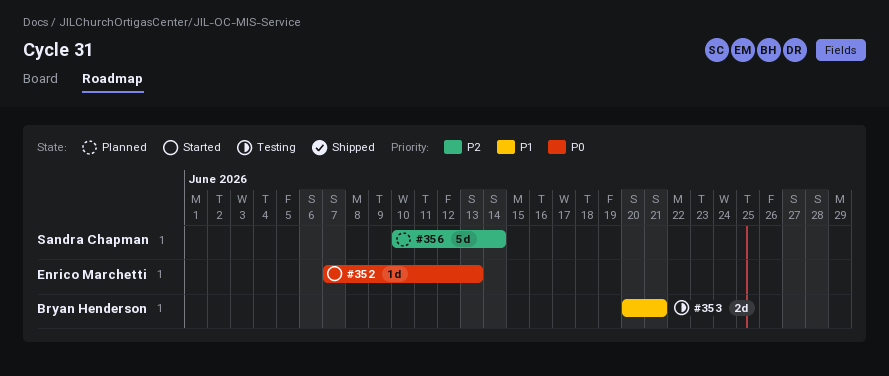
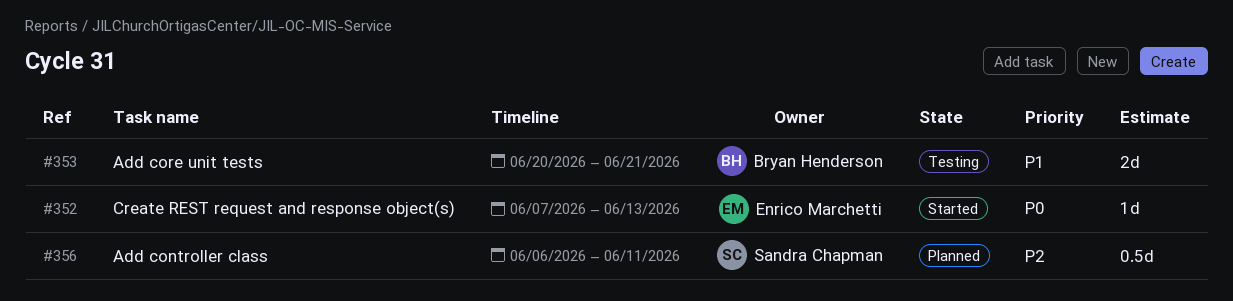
#356, estimate: 5d -> 0.5d
#356, start: Jun 10 -> Jun 6
#356, due: Jun 14 -> Jun 11

